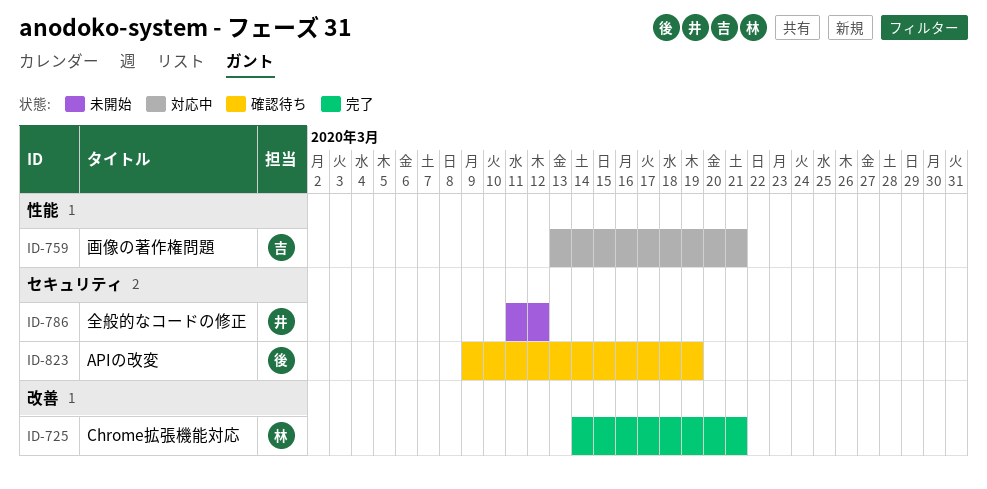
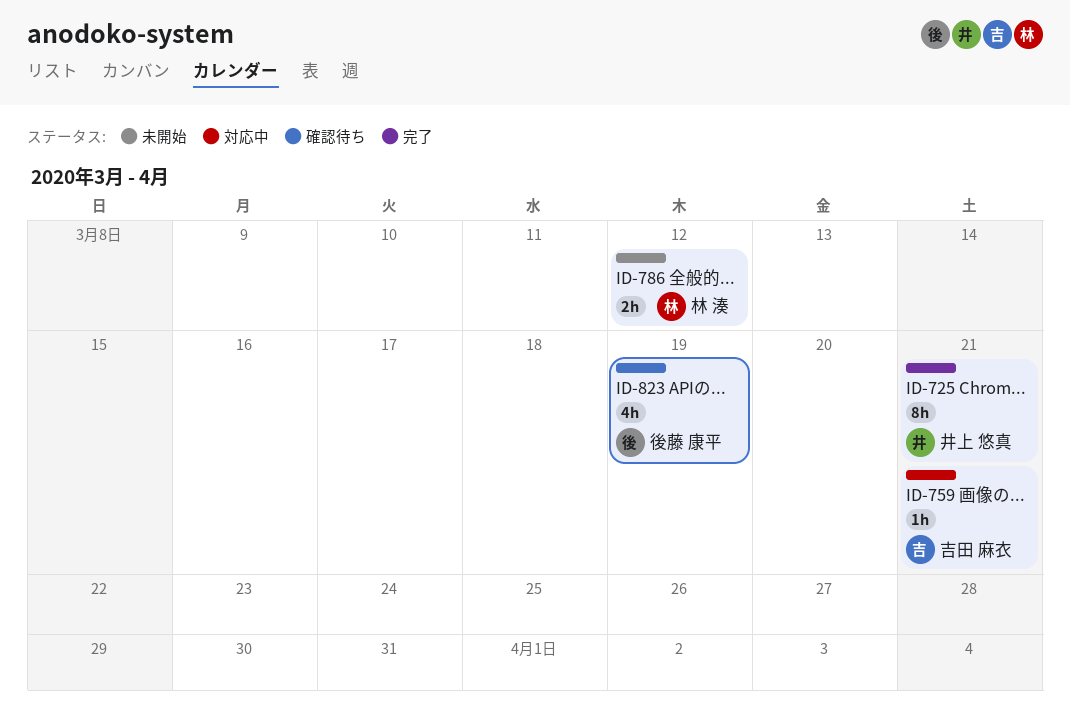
ID-725, owner: 林 湊 -> 井上 悠真
ID-786, owner: 井上 悠真 -> 林 湊

